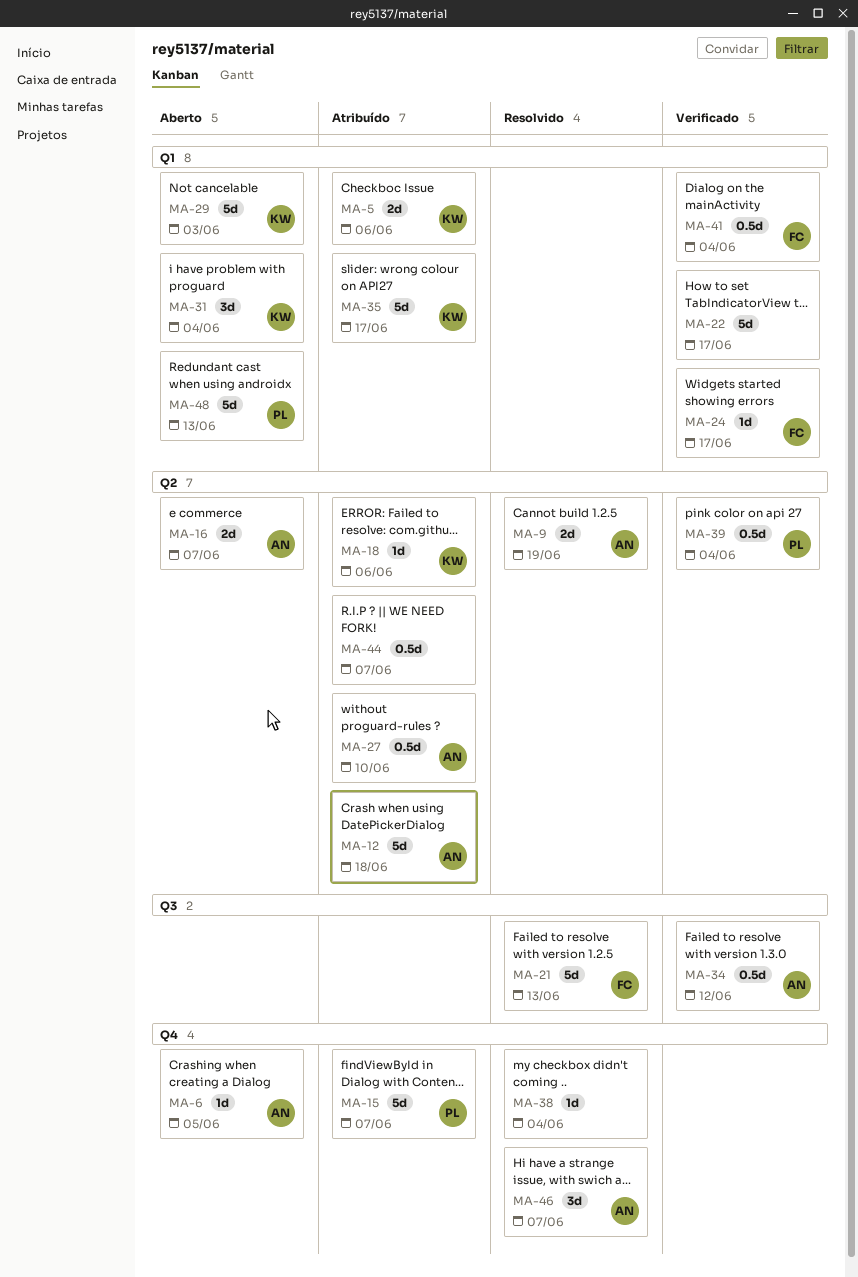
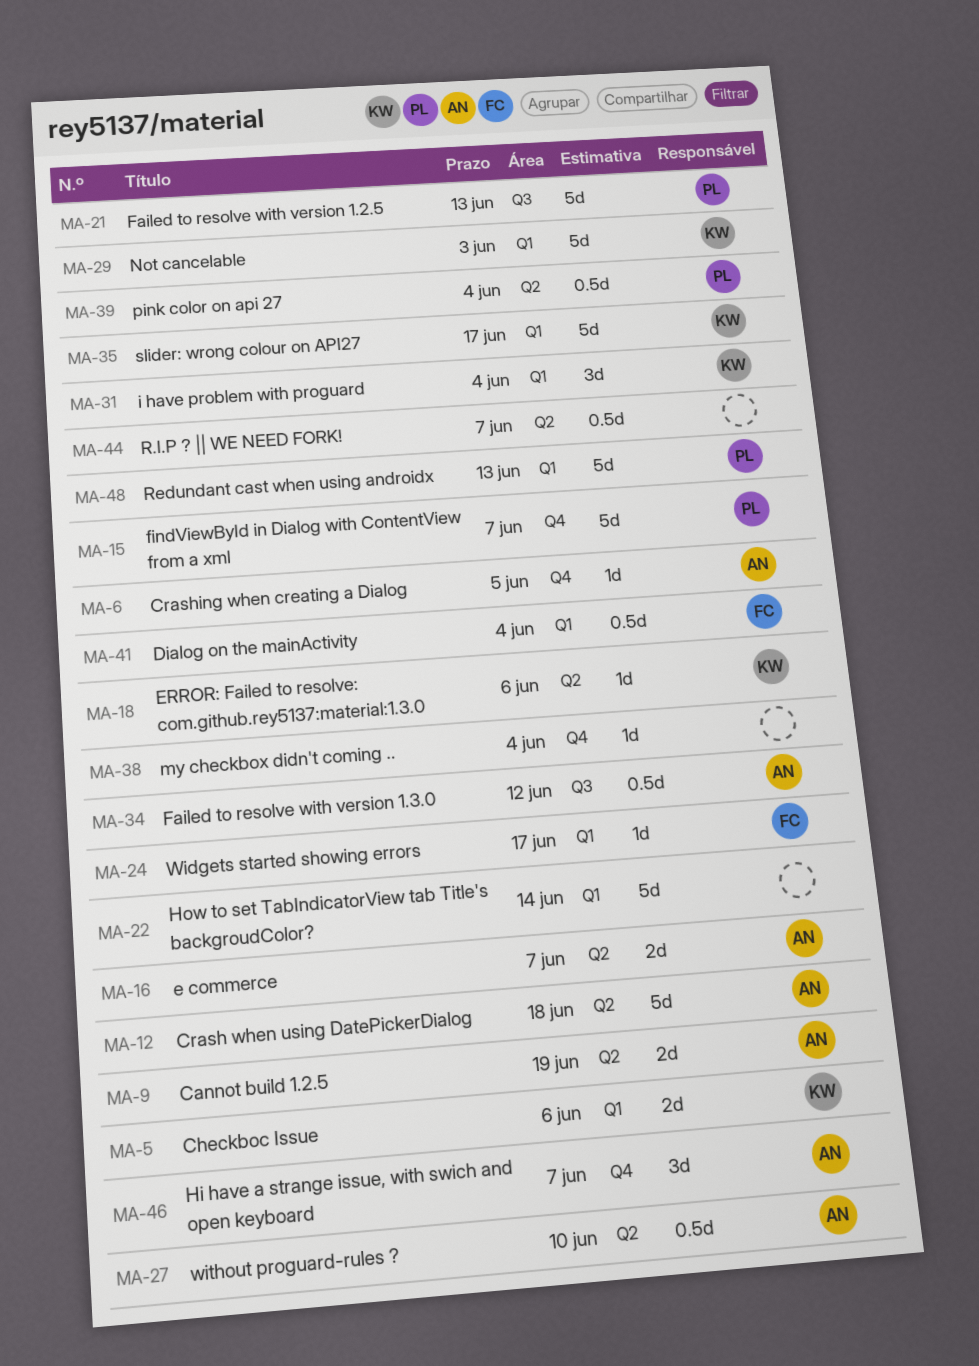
MA-21, owner: FC -> PL
MA-22, due: Jun 17 -> Jun 14

